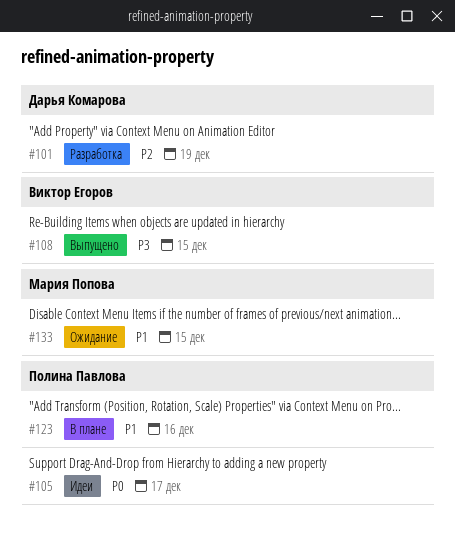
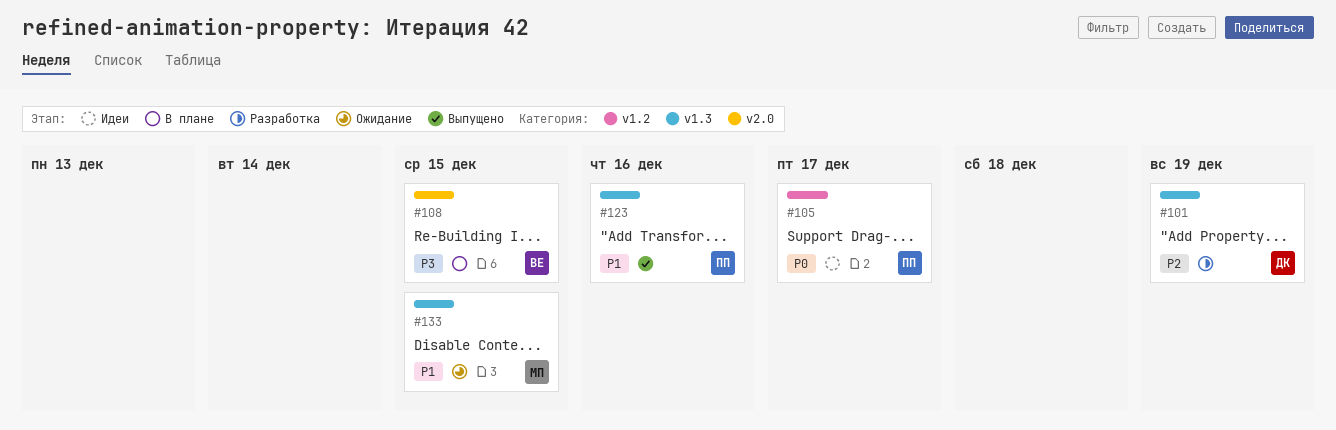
#108, status: Выпущено -> В плане
#123, status: В плане -> Выпущено

